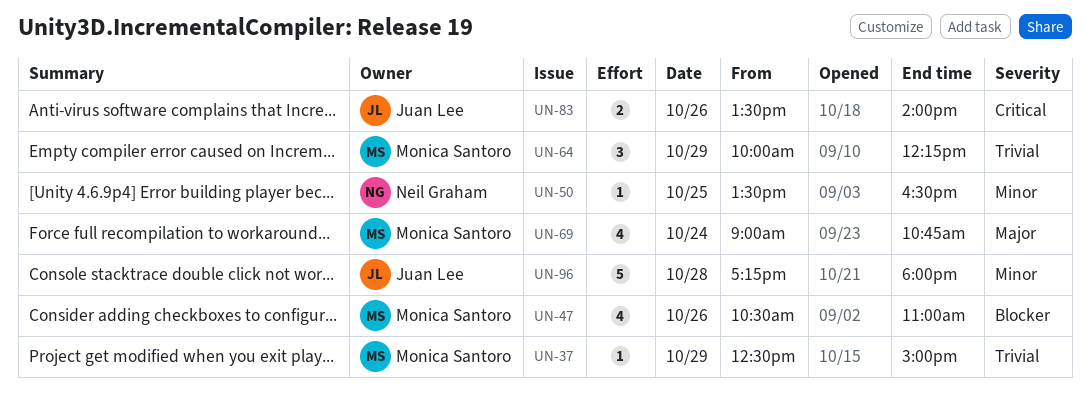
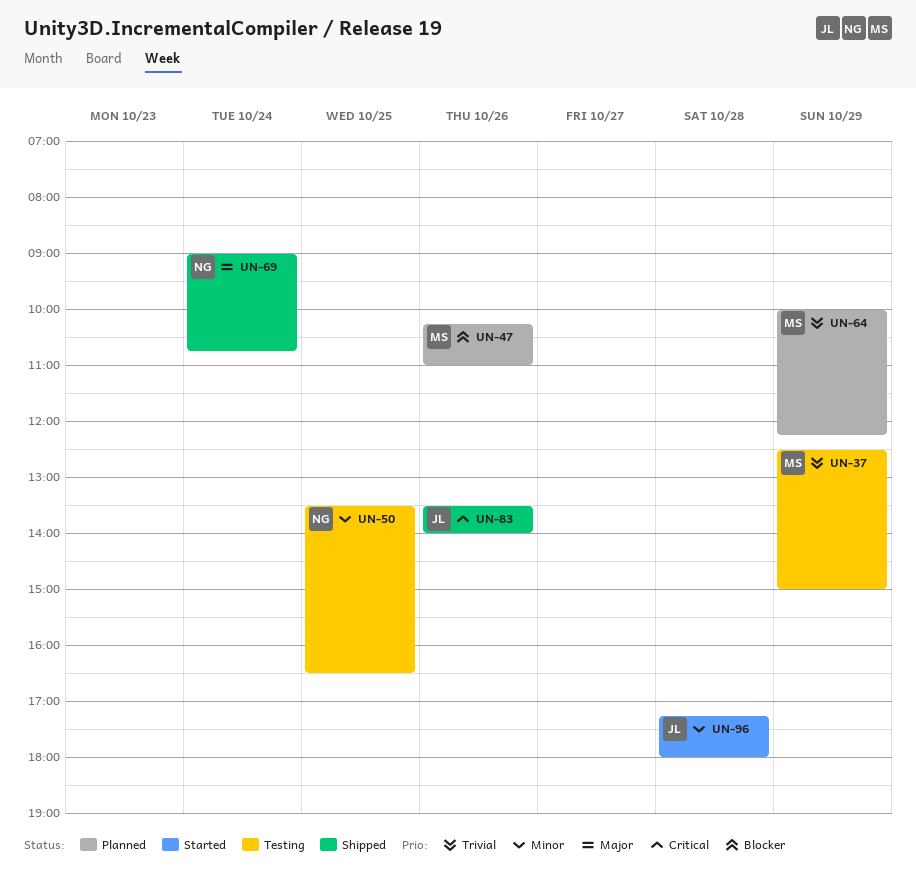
UN-47, begins: 10:30 -> 10:15
UN-69, owner: Monica Santoro -> Neil Graham

